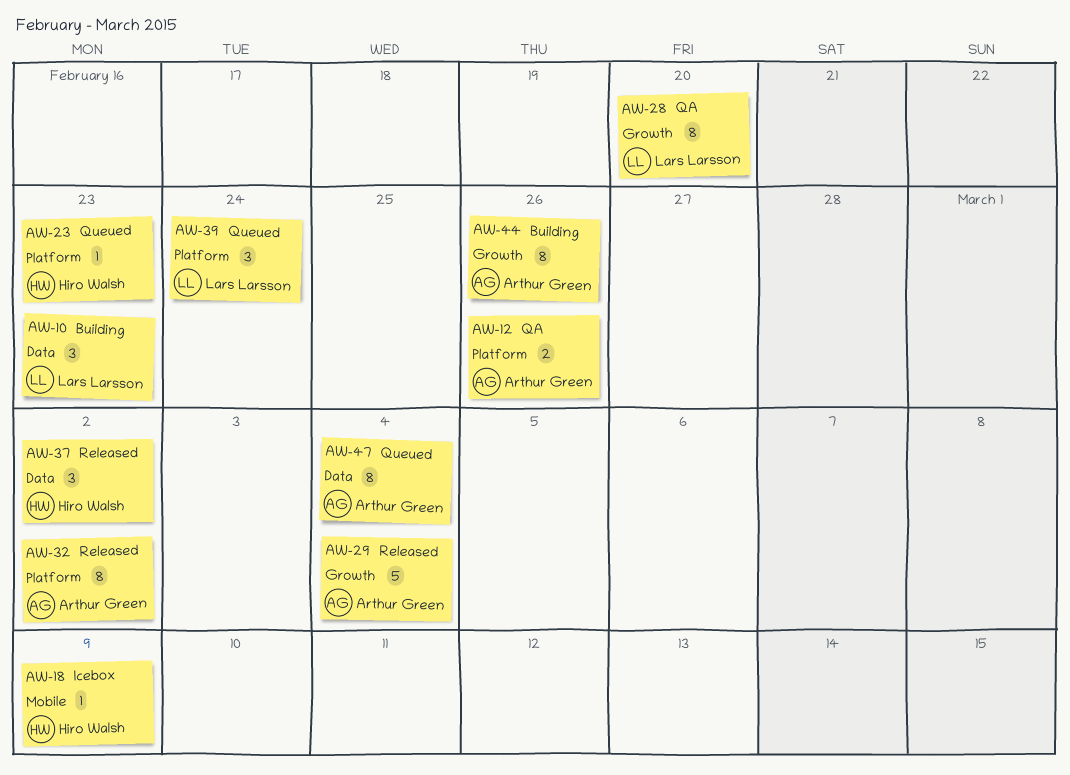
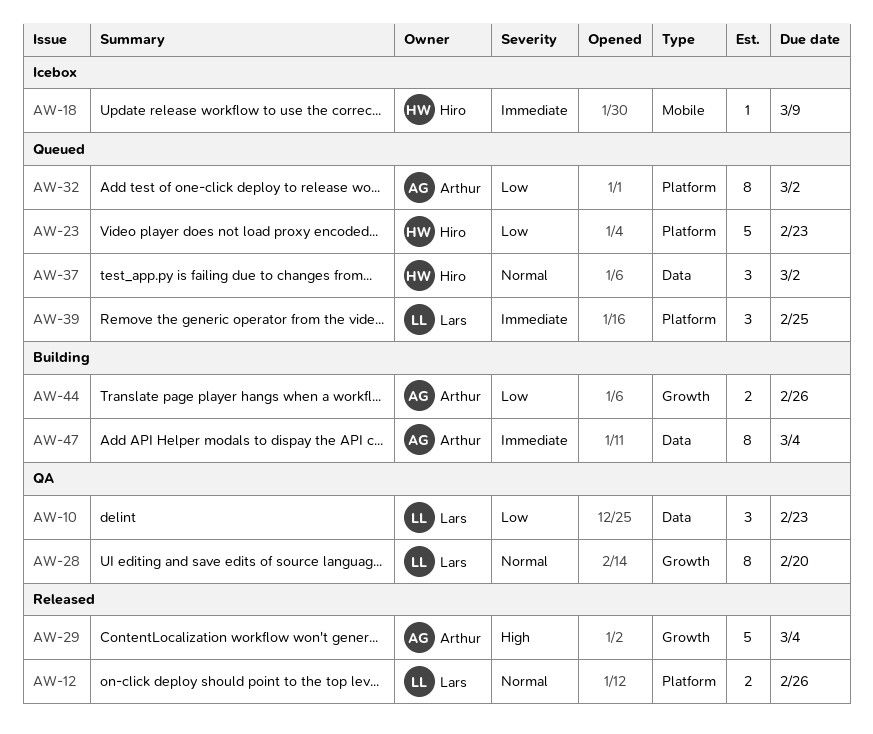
AW-10, status: Building -> QA
AW-12, status: QA -> Released
AW-12, owner: Arthur Green -> Lars Larsson
AW-23, estimate: 1 -> 5
AW-32, status: Released -> Queued
AW-37, status: Released -> Queued
AW-39, due: Feb 24 -> Feb 25
AW-44, estimate: 8 -> 2
AW-47, status: Queued -> Building

